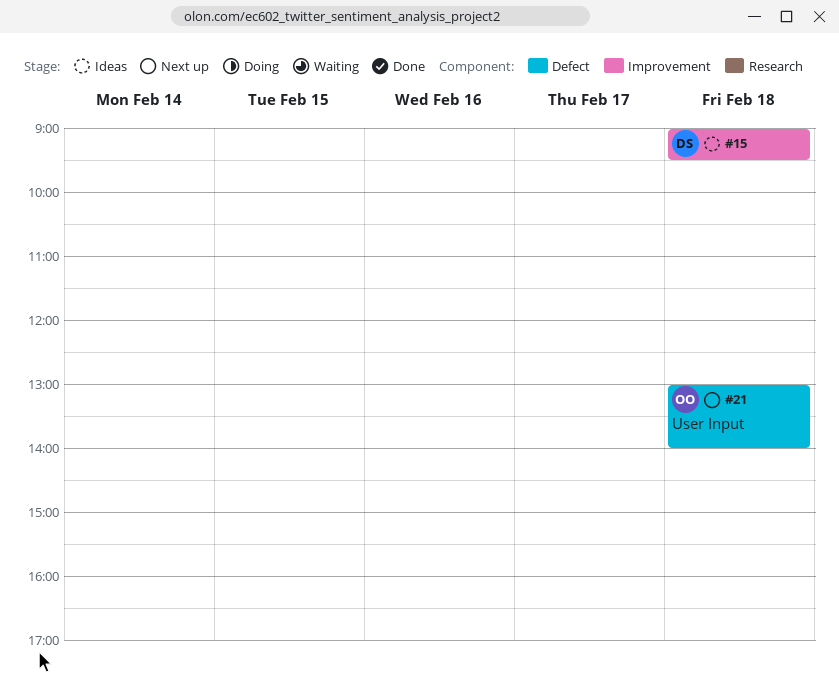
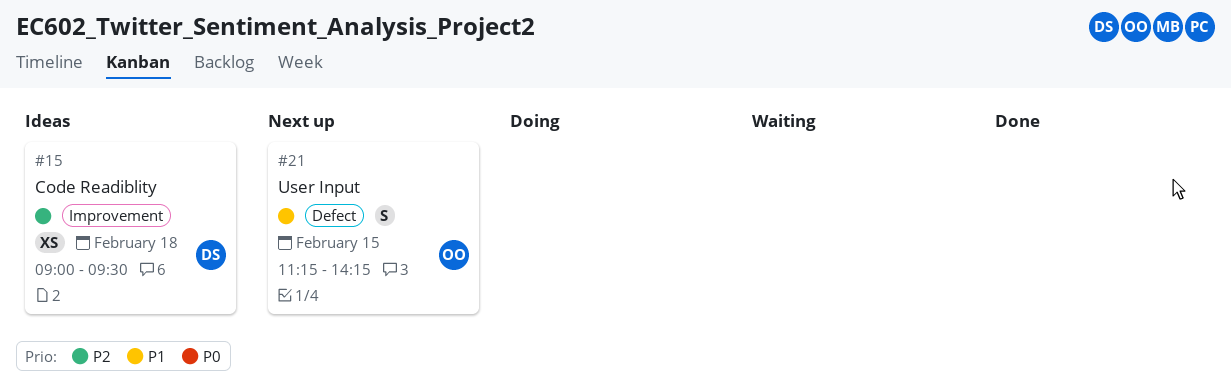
#21, day: Feb 18 -> Feb 15
#21, begins: 13:00 -> 11:15
#21, ends: 14:00 -> 14:15

